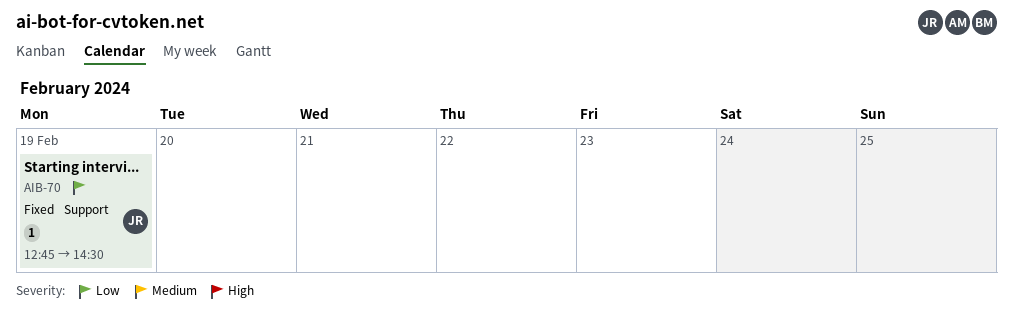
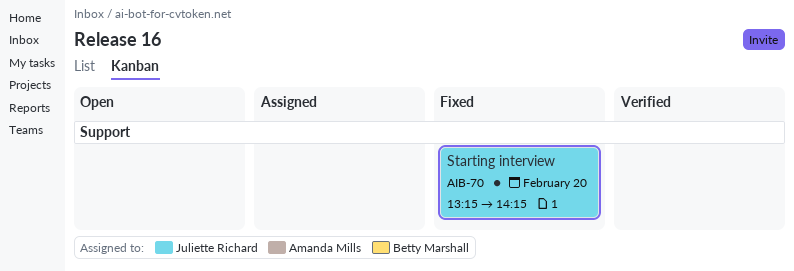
AIB-70, day: Feb 19 -> Feb 20
AIB-70, begins: 12:45 -> 13:15
AIB-70, ends: 14:30 -> 14:15

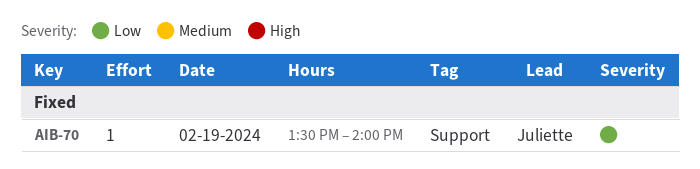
AIB-70, day: Feb 20 -> Feb 19
AIB-70, begins: 13:15 -> 13:30
AIB-70, ends: 14:15 -> 14:00

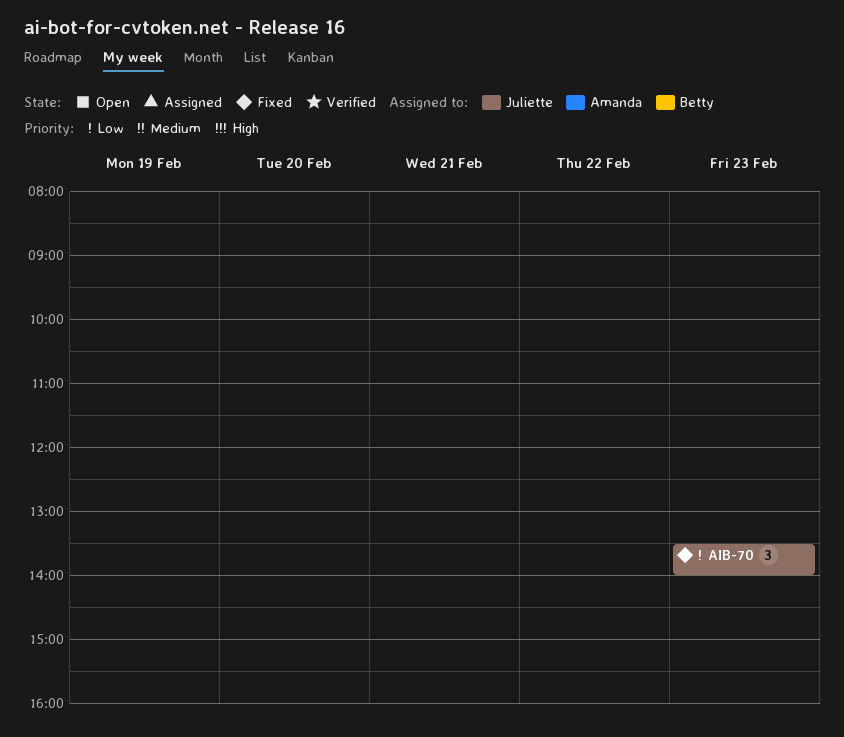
AIB-70, estimate: 1 -> 3
AIB-70, day: Feb 19 -> Feb 23

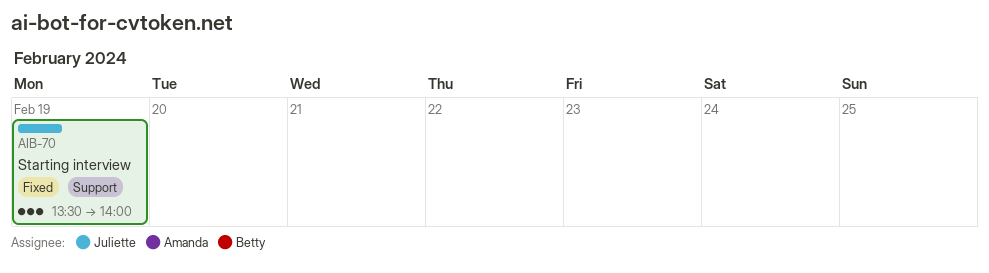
AIB-70, day: Feb 23 -> Feb 19

